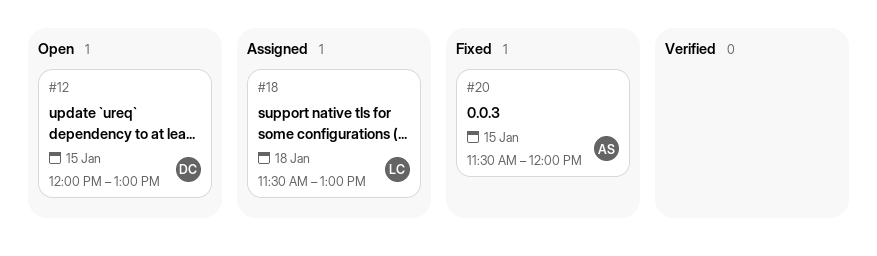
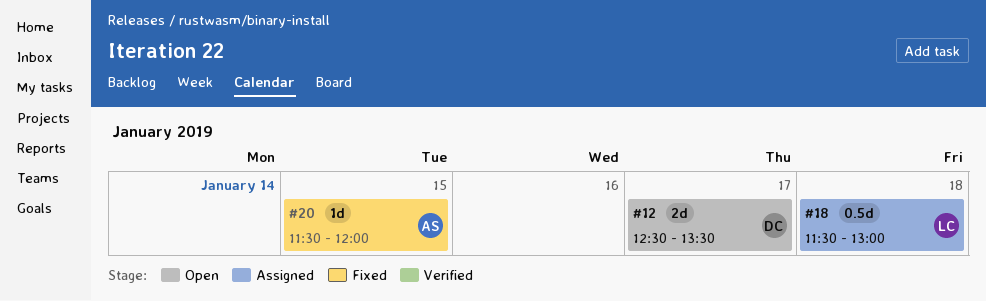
#12, day: Jan 15 -> Jan 17
#12, begins: 12:00 -> 12:30
#12, ends: 13:00 -> 13:30

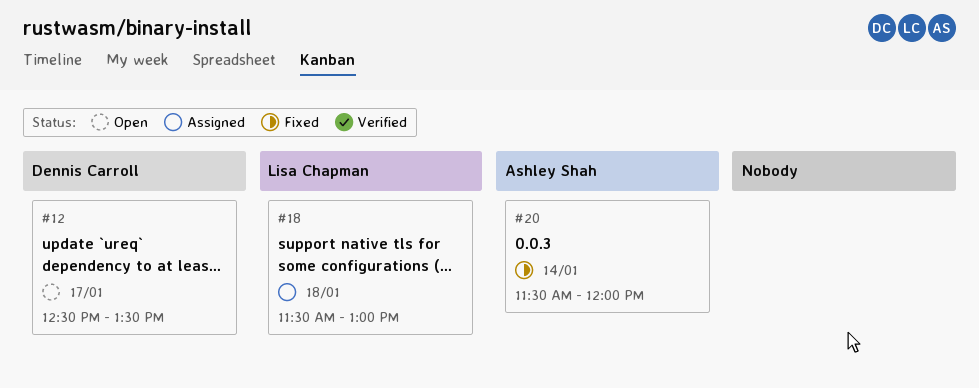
#20, day: Jan 15 -> Jan 14

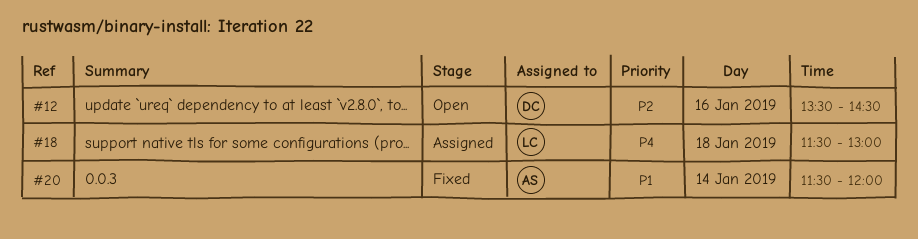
#12, day: Jan 17 -> Jan 16
#12, begins: 12:30 -> 13:30
#12, ends: 13:30 -> 14:30

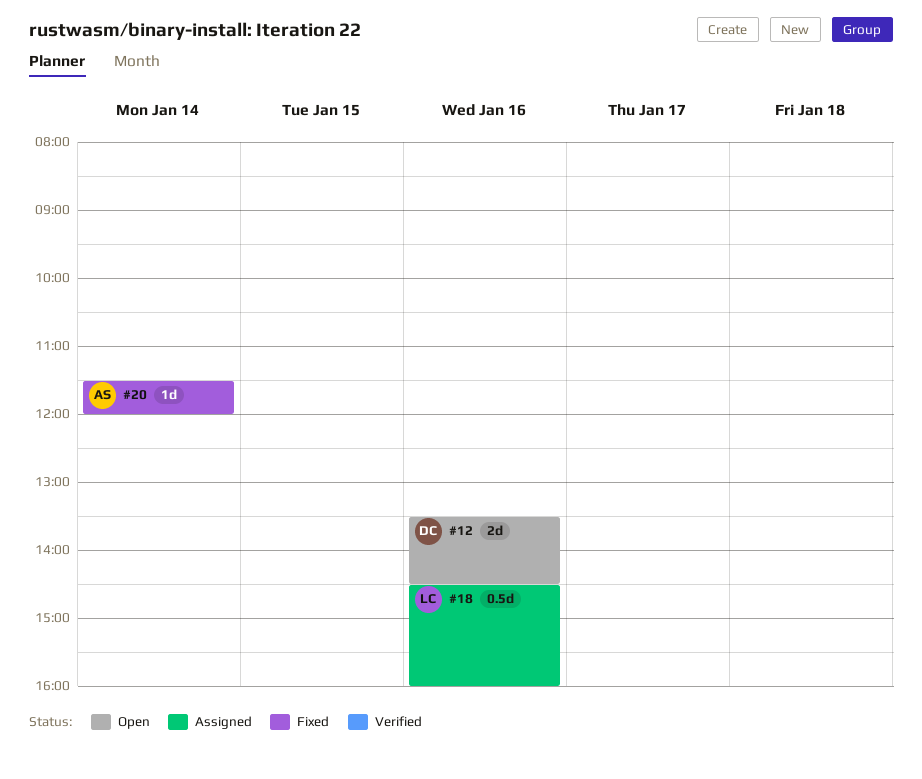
#18, day: Jan 18 -> Jan 16
#18, begins: 11:30 -> 14:30
#18, ends: 13:00 -> 16:00

